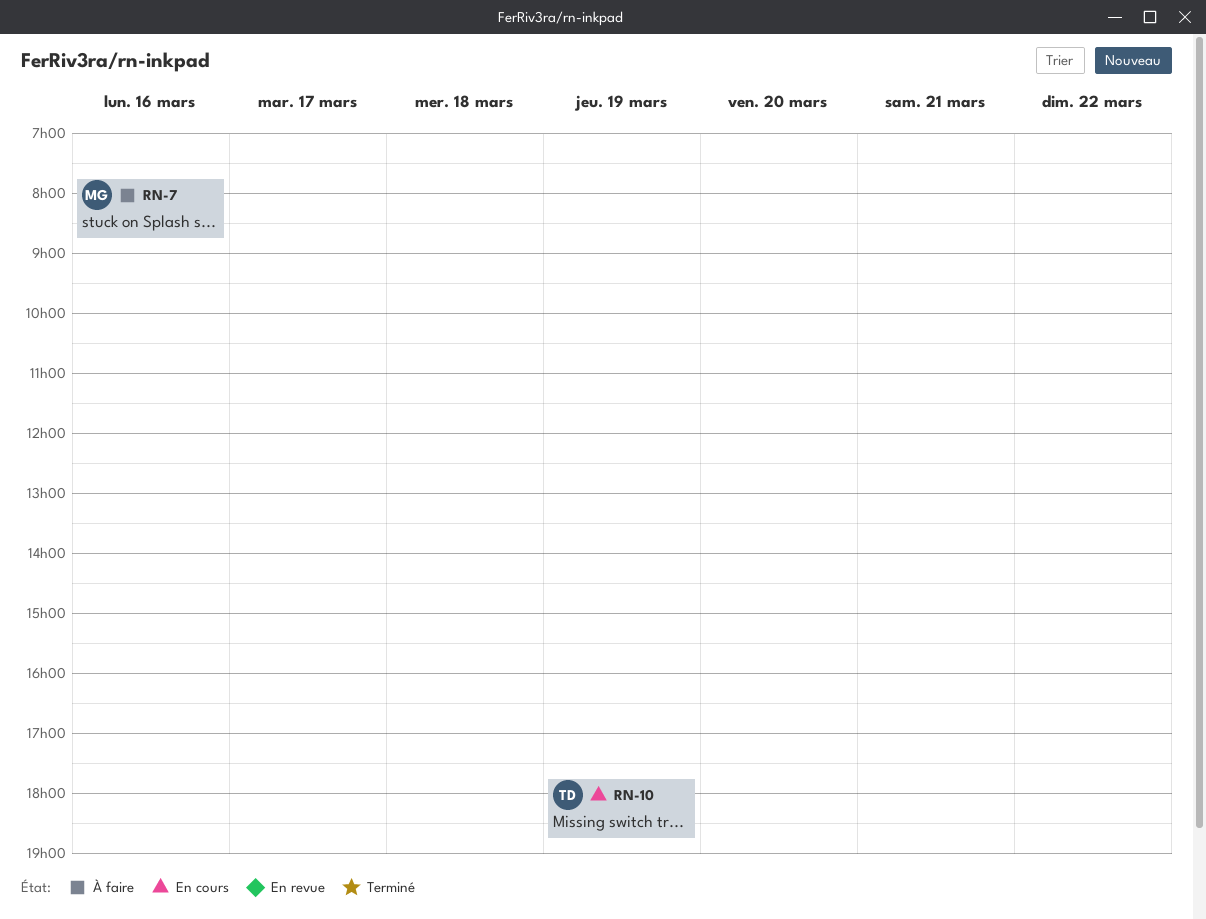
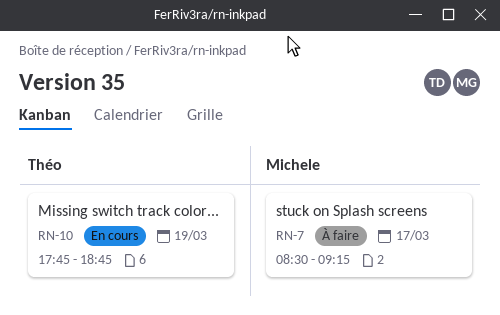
RN-7, day: Mar 16 -> Mar 17
RN-7, begins: 07:45 -> 08:30
RN-7, ends: 08:45 -> 09:15

